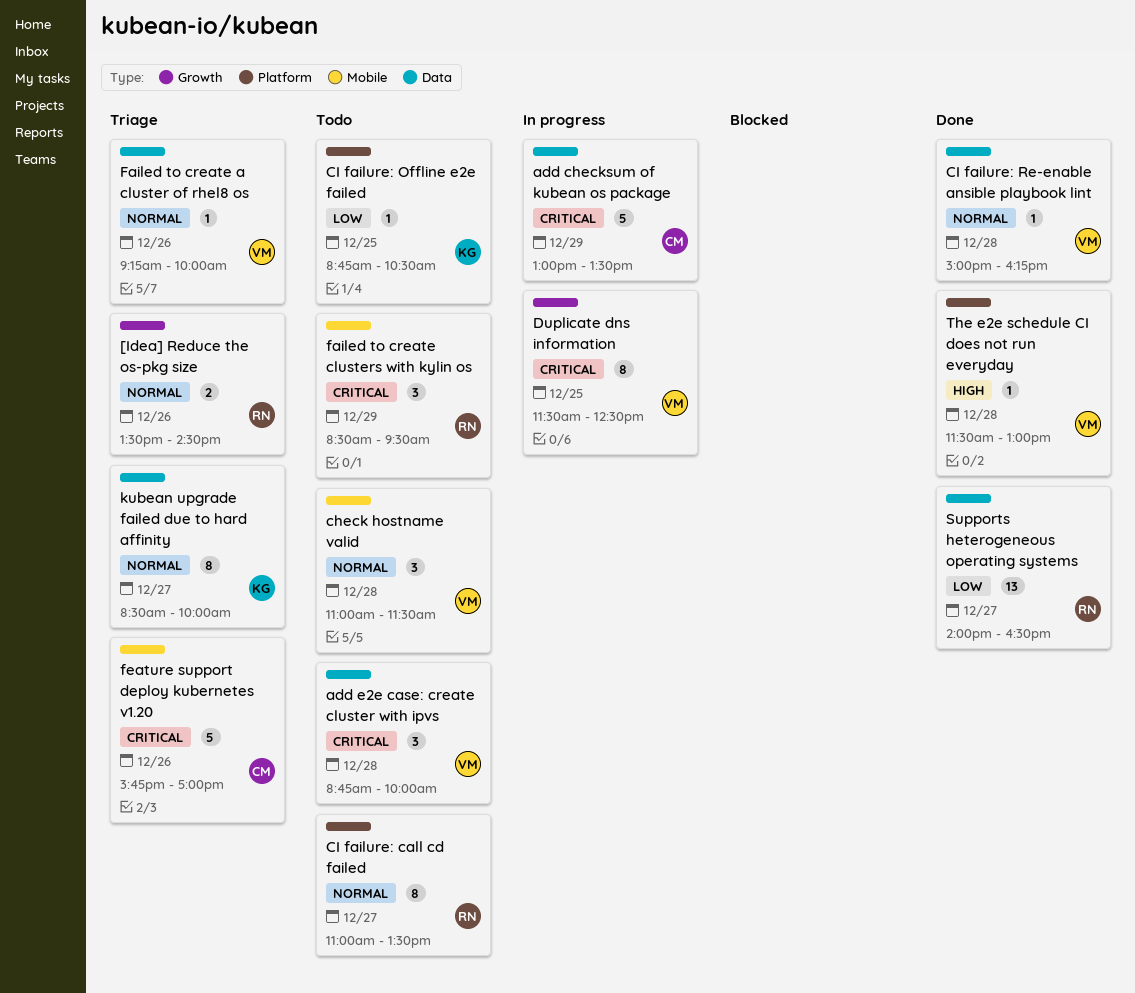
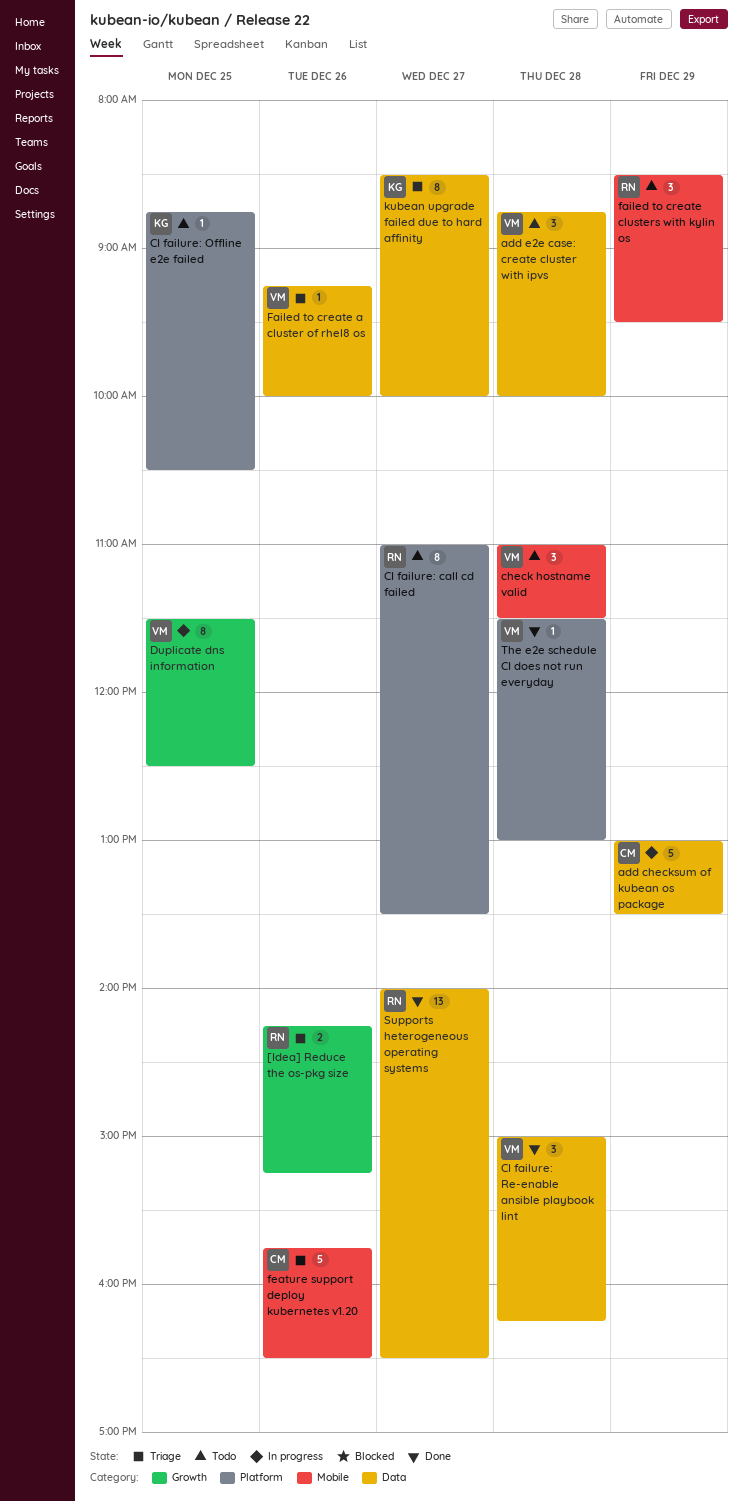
[Idea] Reduce the os-pkg size, begins: 13:30 -> 14:15
[Idea] Reduce the os-pkg size, ends: 14:30 -> 15:15
CI failure: Re-enable ansible playbook lint, estimate: 1 -> 3
feature support deploy kubernetes v1.20, ends: 17:00 -> 16:30

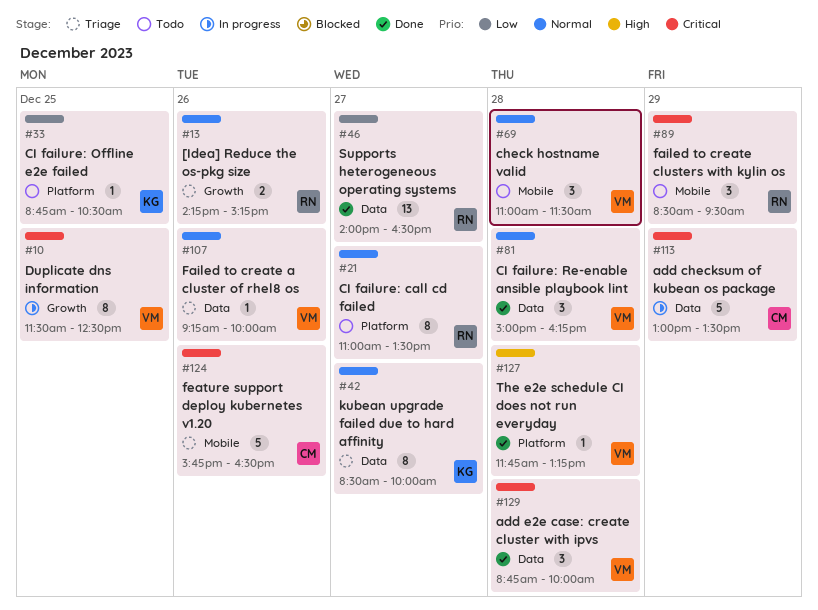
add e2e case: create cluster with ipvs, status: Todo -> Done
The e2e schedule CI does not run everyday, begins: 11:30 -> 11:45
The e2e schedule CI does not run everyday, ends: 13:00 -> 13:15

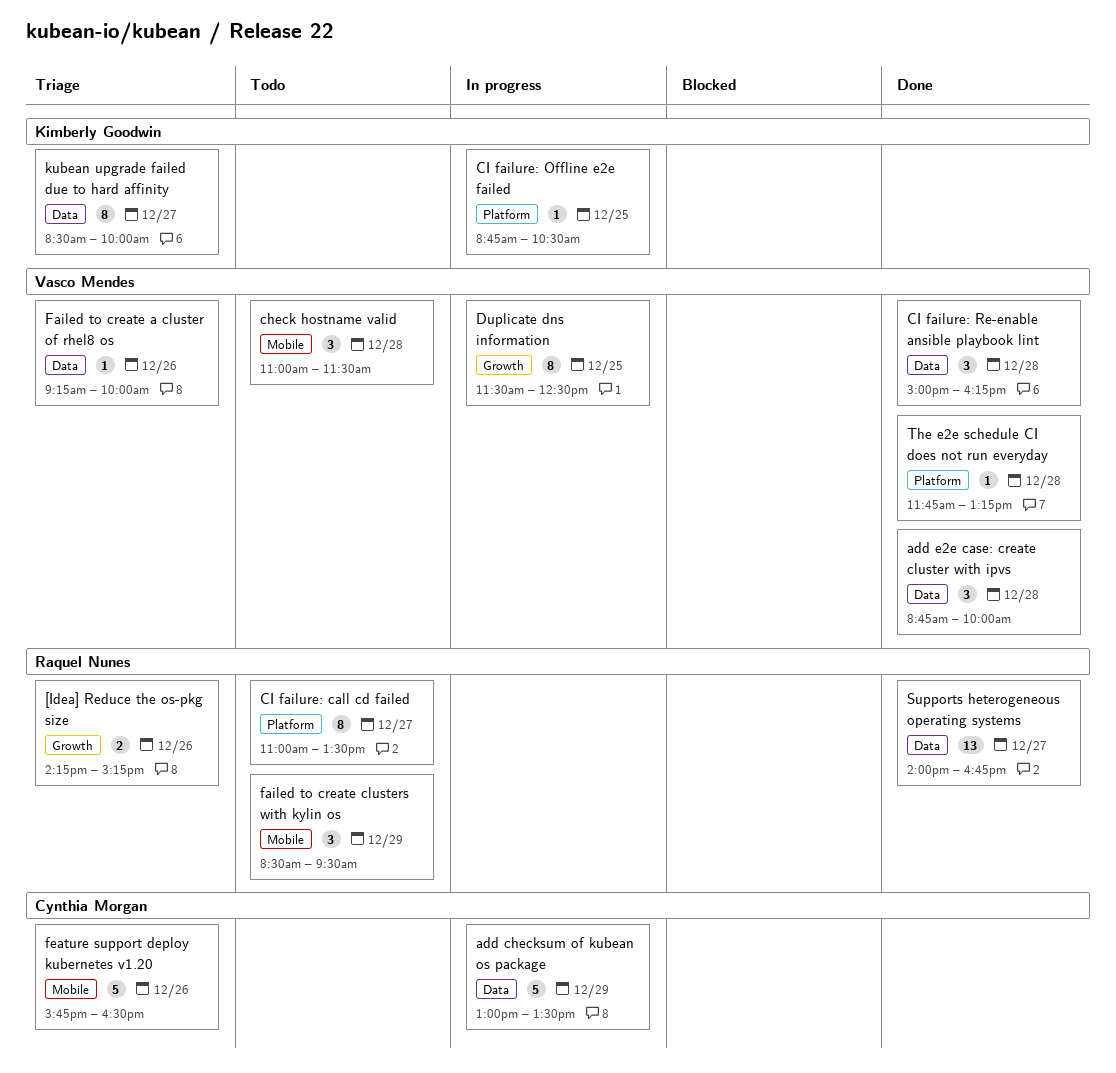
CI failure: Offline e2e failed, status: Todo -> In progress
Supports heterogeneous operating systems, ends: 16:30 -> 16:45

